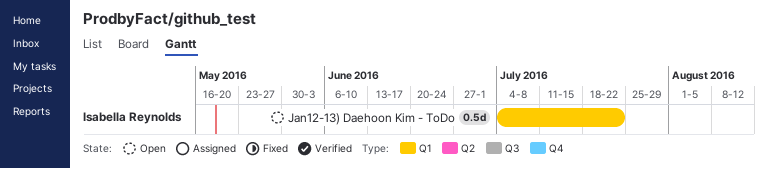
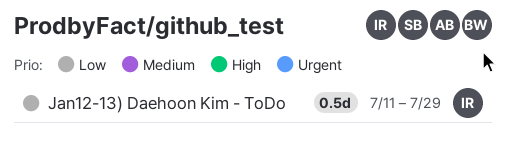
Jan12-13) Daehoon Kim - ToDo, start: Jul 4 -> Jul 11
Jan12-13) Daehoon Kim - ToDo, due: Jul 22 -> Jul 29

